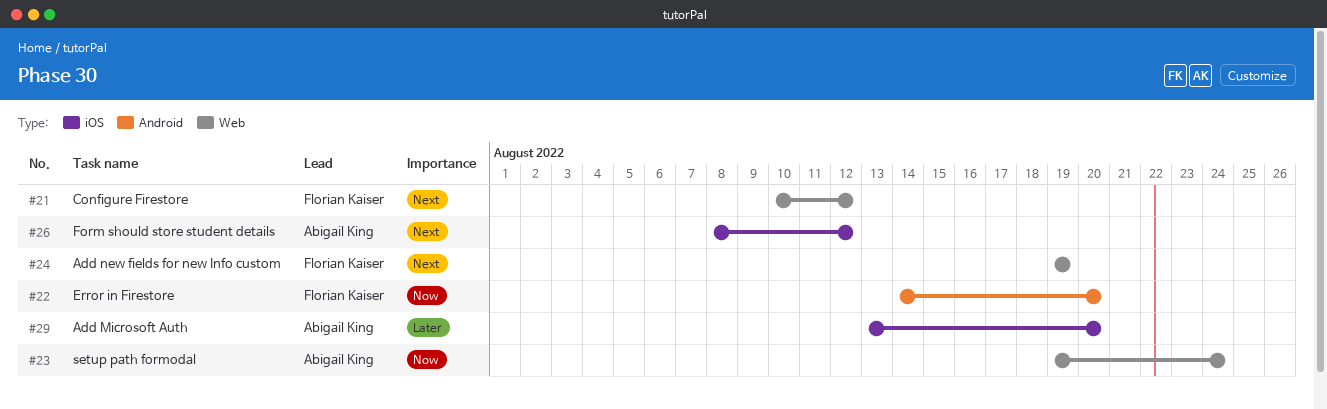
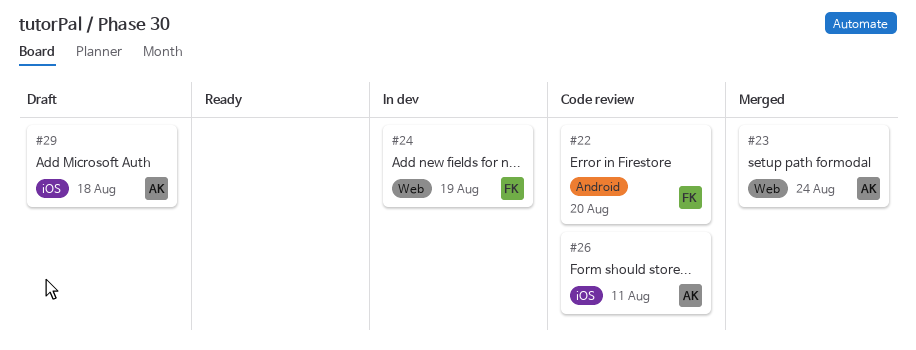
#21: present -> none
#26, due: Aug 12 -> Aug 11
#29, due: Aug 20 -> Aug 18

